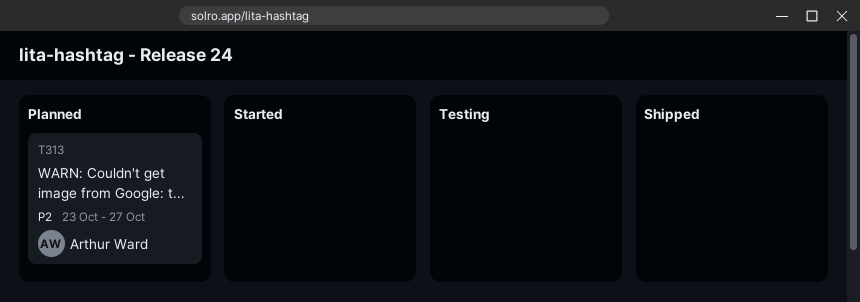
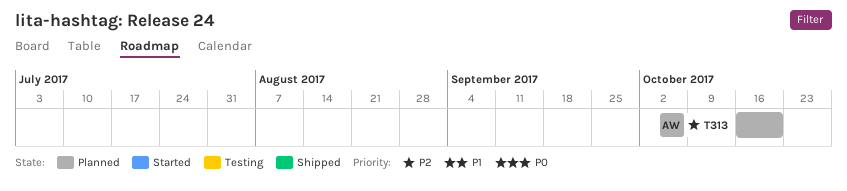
T313, start: Oct 23 -> Oct 16
T313, due: Oct 27 -> Oct 20

